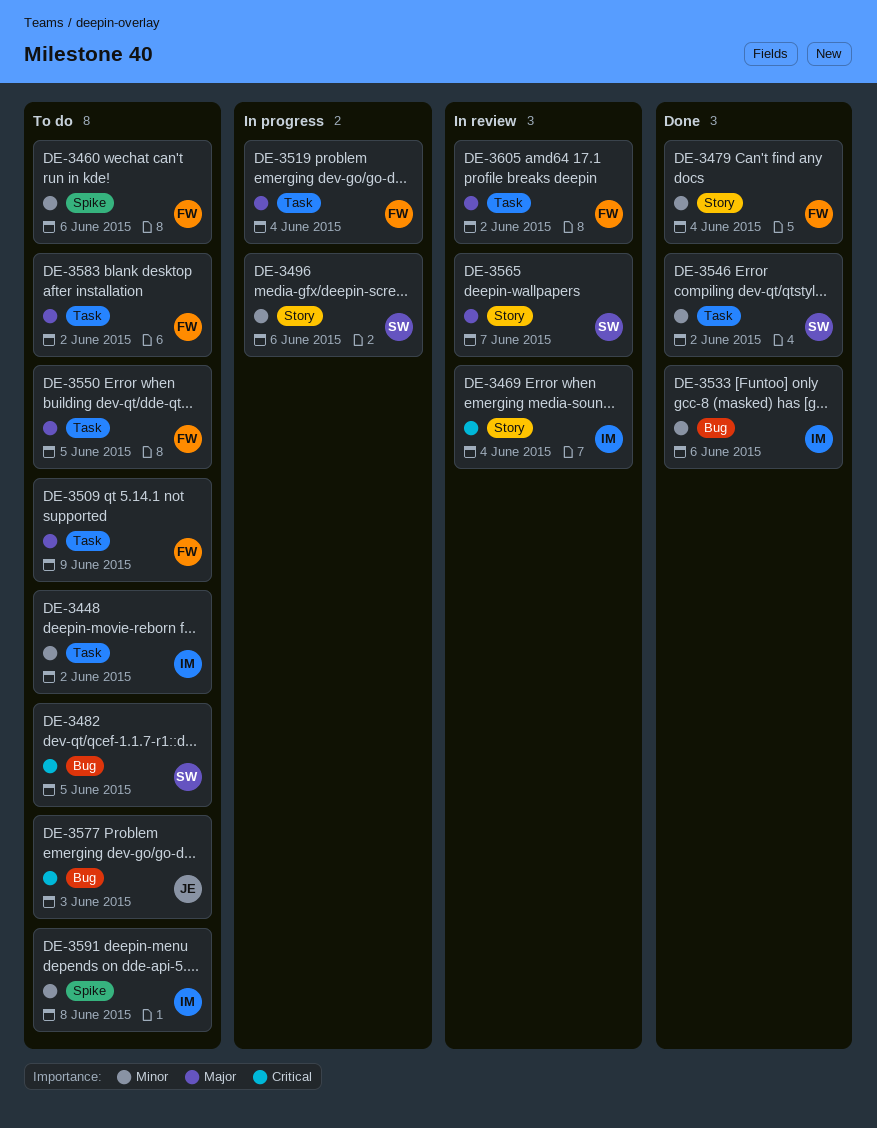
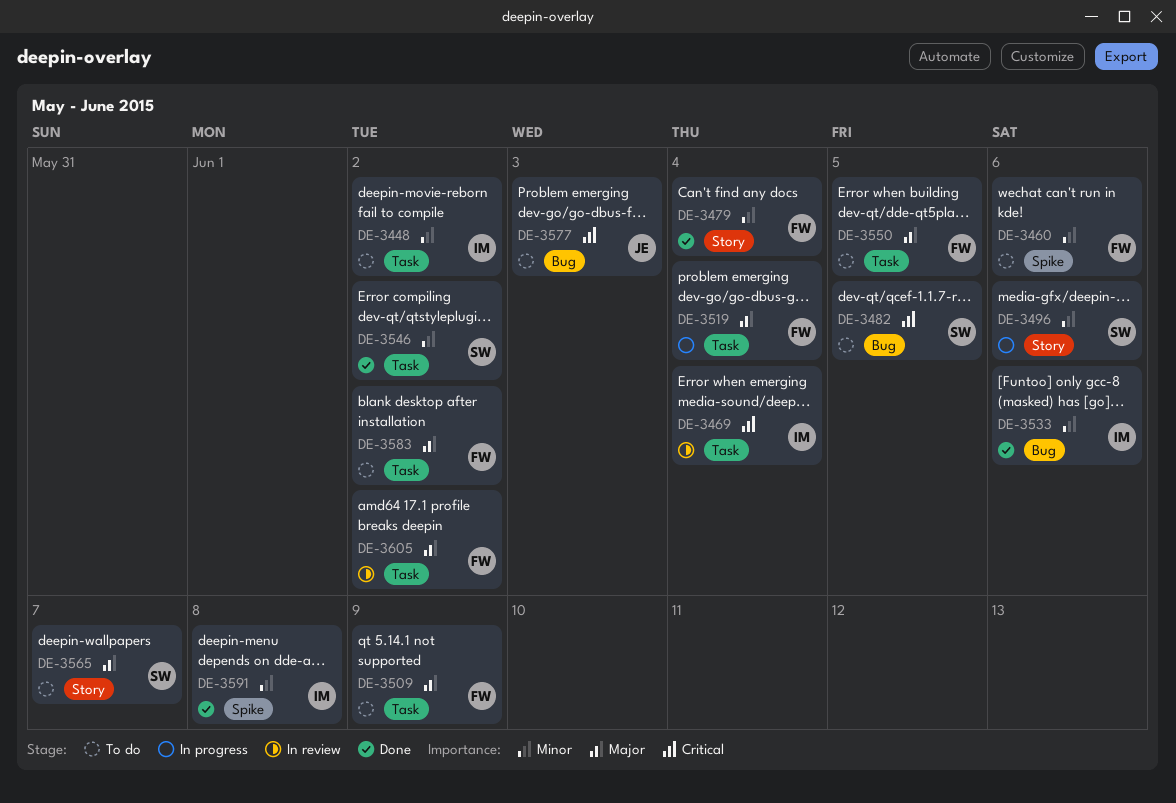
DE-3469, label: Story -> Task
DE-3565, status: In review -> To do
DE-3591, status: To do -> Done

